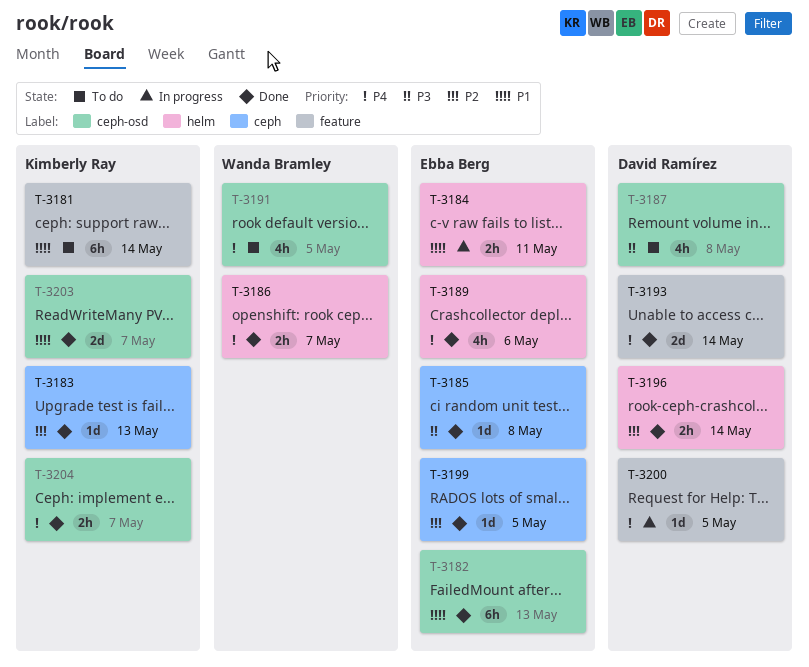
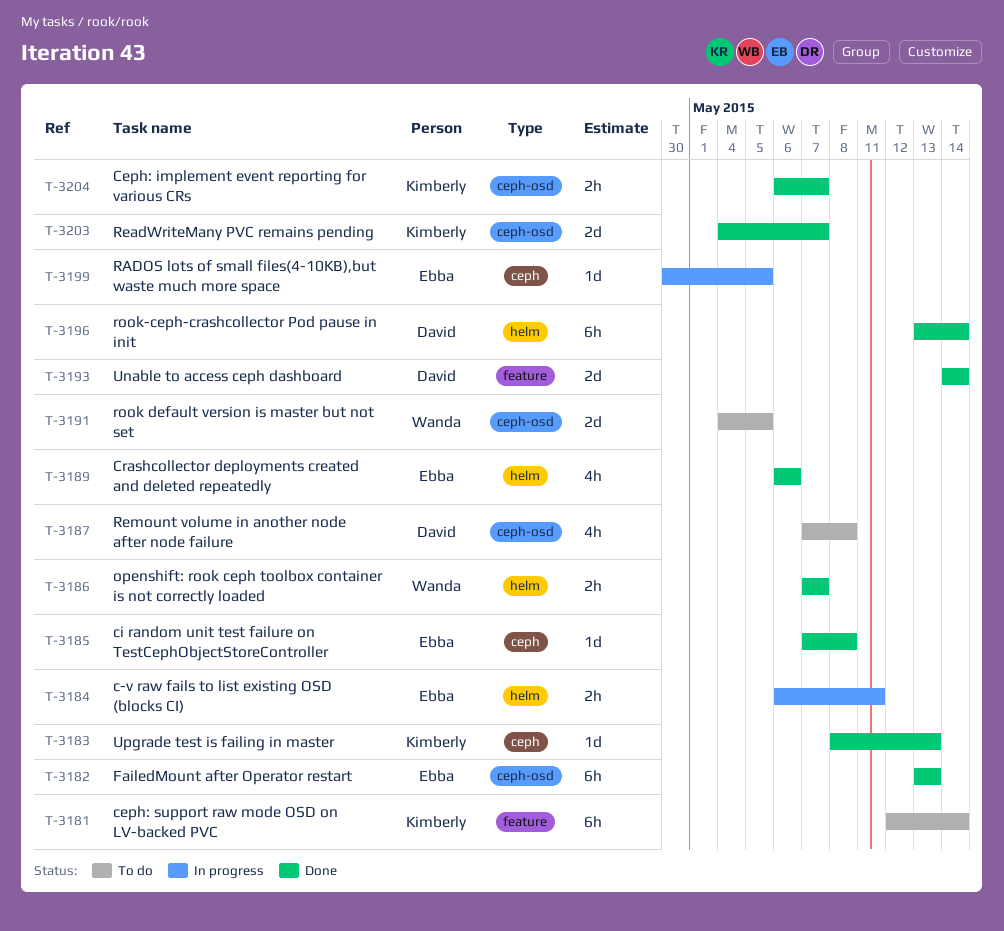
T-3191, estimate: 4h -> 2d
T-3196, estimate: 2h -> 6h
T-3199, status: Done -> In progress
T-3200: present -> none

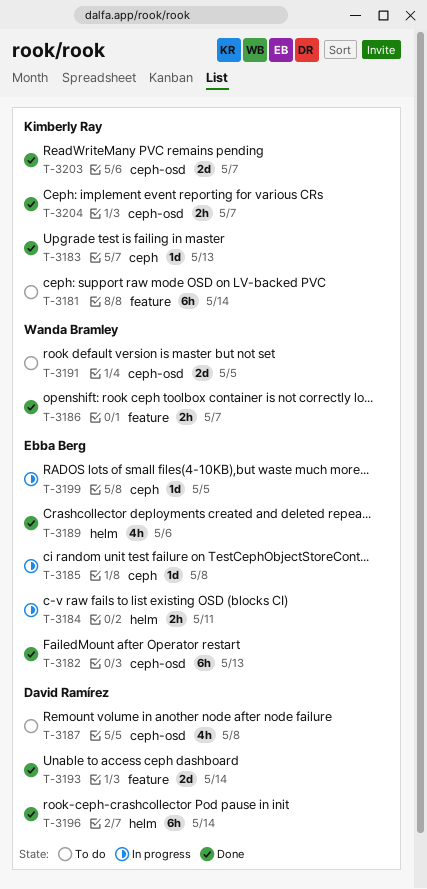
T-3185, status: Done -> In progress
T-3186, label: helm -> feature

